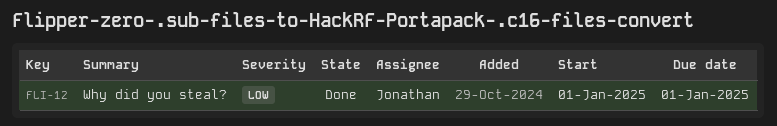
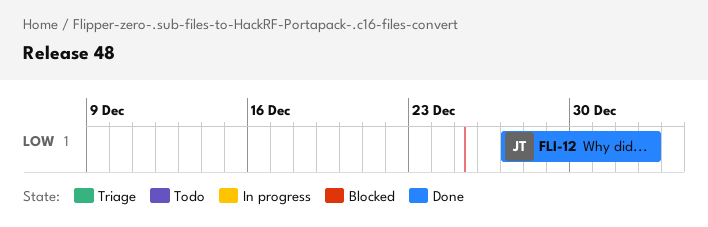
FLI-12, start: Jan 1 -> Dec 27
FLI-12, due: Jan 1 -> Jan 2

